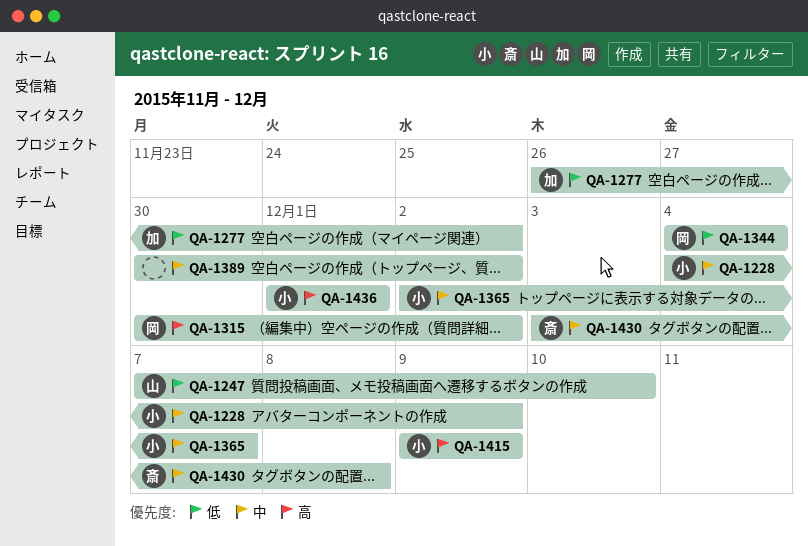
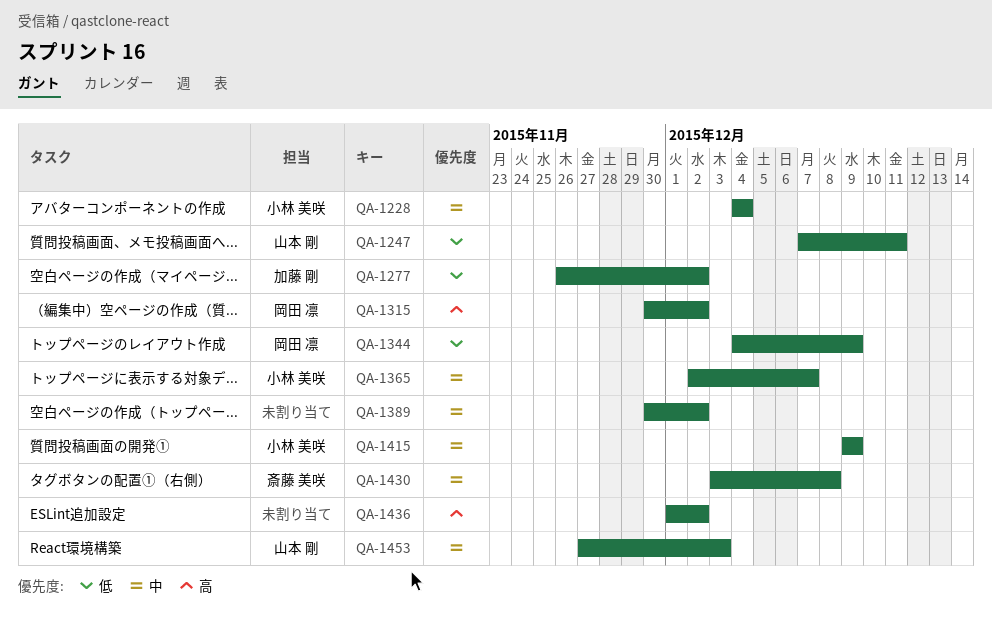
QA-1228, due: Dec 9 -> Dec 4
QA-1247, due: Dec 10 -> Dec 11
QA-1344, due: Dec 4 -> Dec 9
QA-1415, priority: 高 -> 中
QA-1436, owner: 小林 美咲 -> none
QA-1436, due: Dec 1 -> Dec 2
QA-1453: none -> present

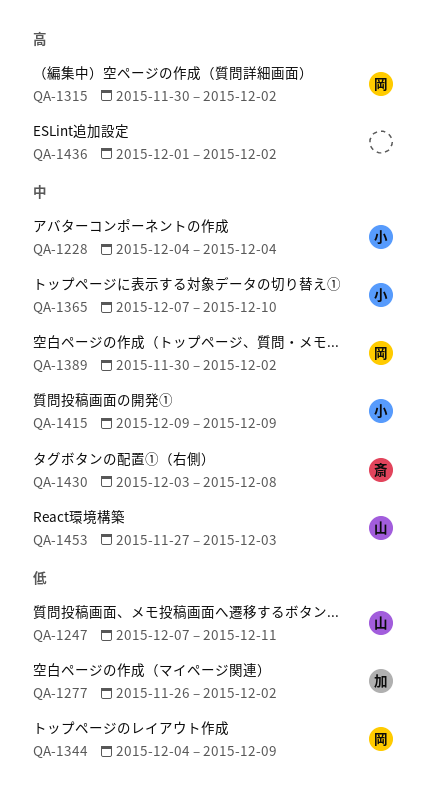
QA-1365, start: Dec 2 -> Dec 7
QA-1365, due: Dec 7 -> Dec 10
QA-1389, owner: none -> 岡田 凛

